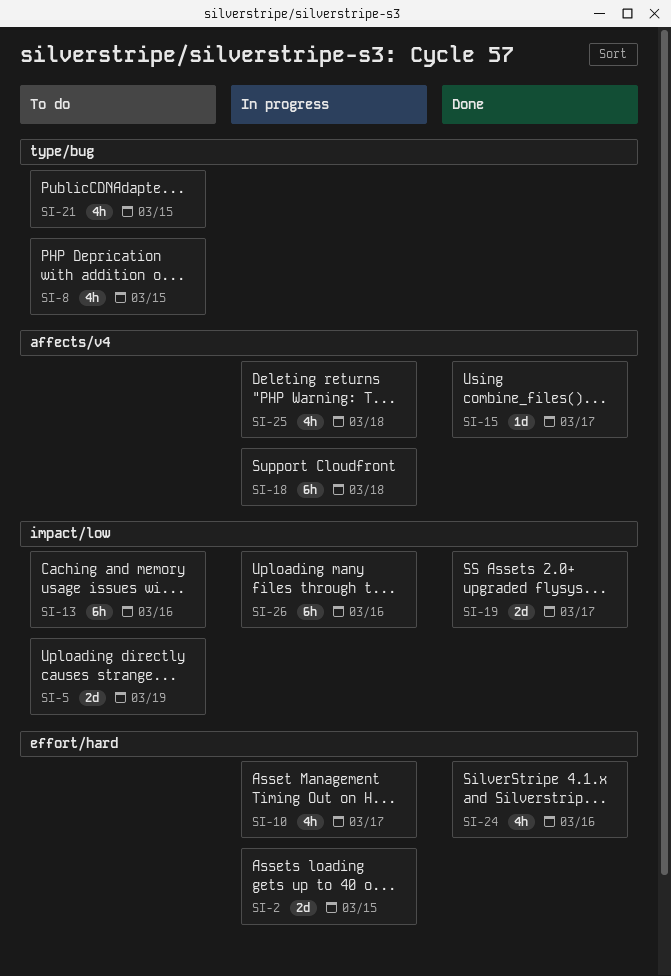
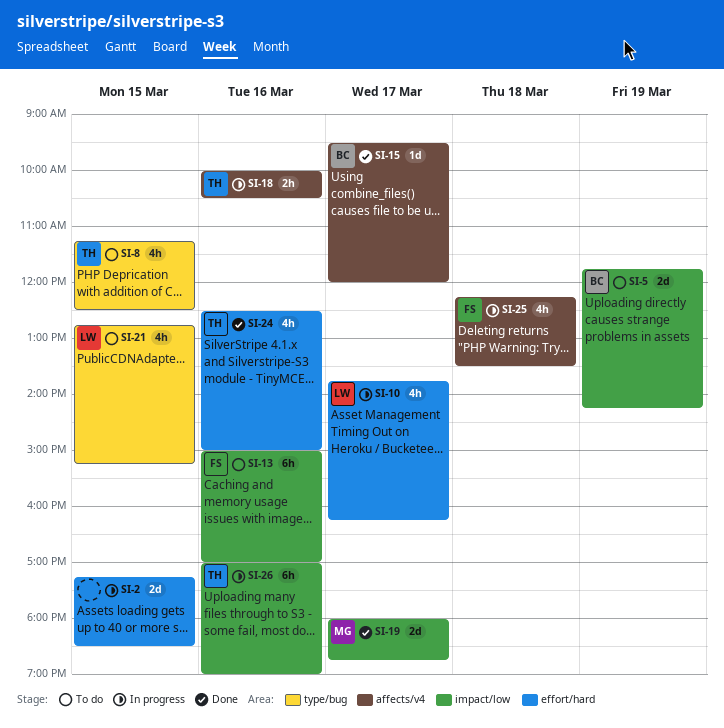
SI-18, estimate: 6h -> 2h
SI-18, day: Mar 18 -> Mar 16

